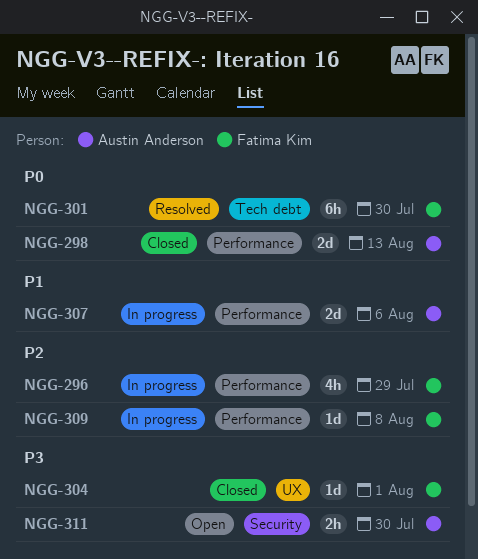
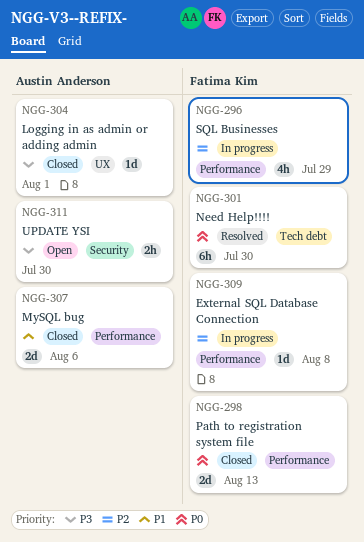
NGG-298, owner: Austin Anderson -> Fatima Kim
NGG-304, owner: Fatima Kim -> Austin Anderson
NGG-307, status: In progress -> Closed

